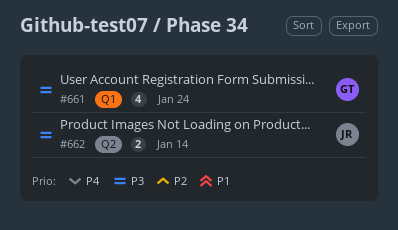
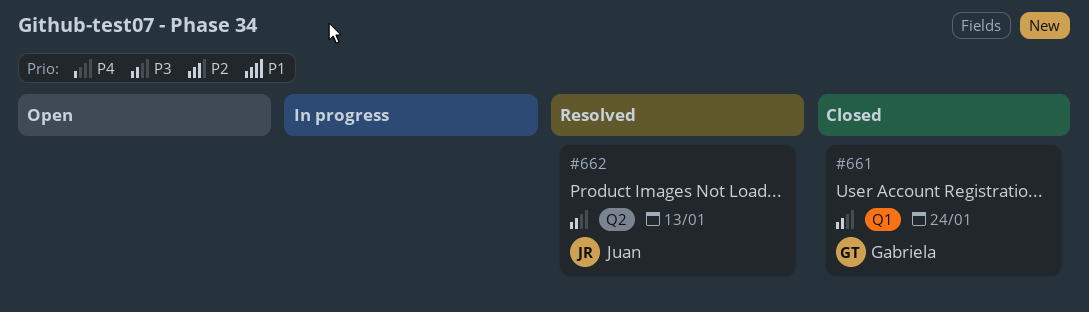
#662, due: Jan 14 -> Jan 13

